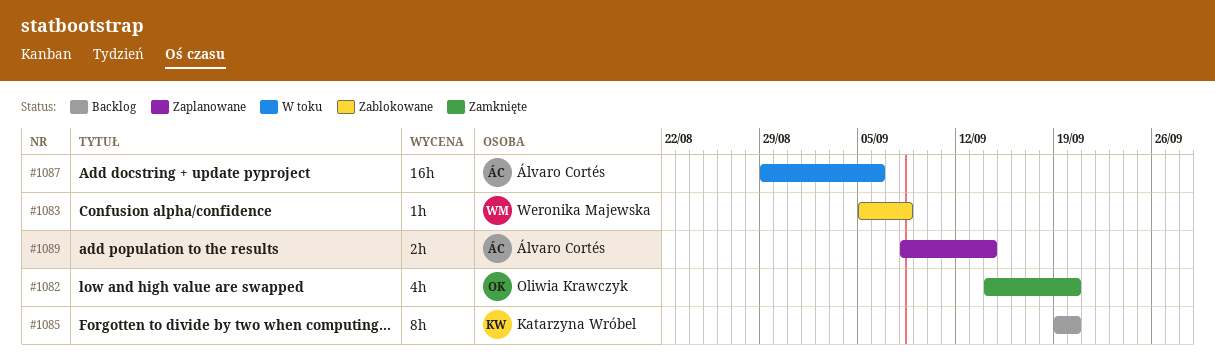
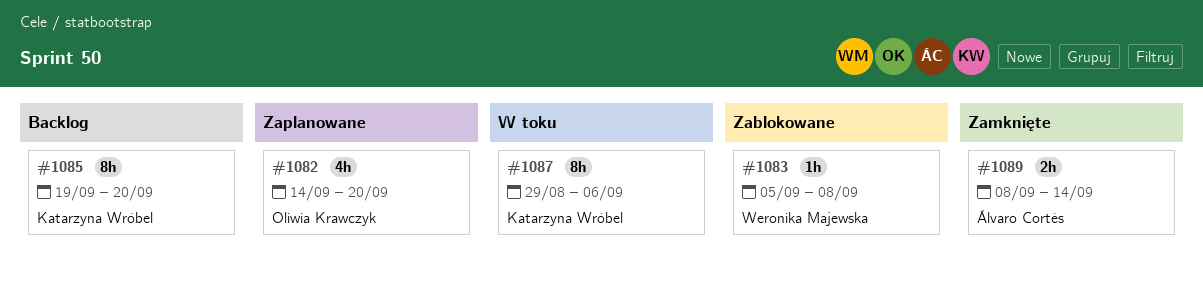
#1082, status: Zamknięte -> Zaplanowane
#1087, owner: Álvaro Cortés -> Katarzyna Wróbel
#1087, estimate: 16h -> 8h
#1089, status: Zaplanowane -> Zamknięte

